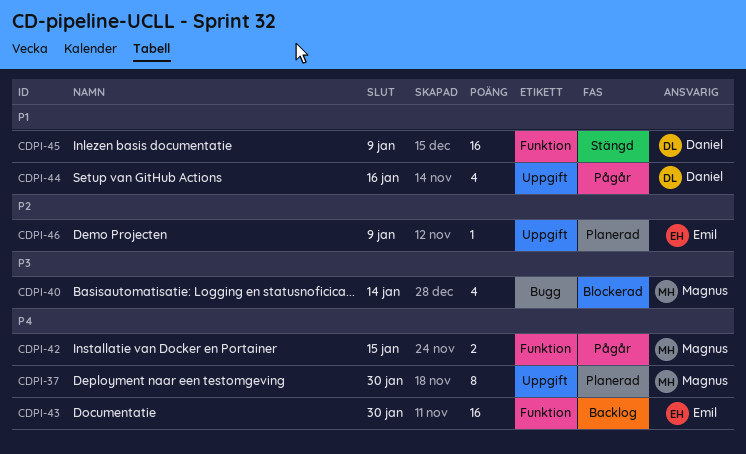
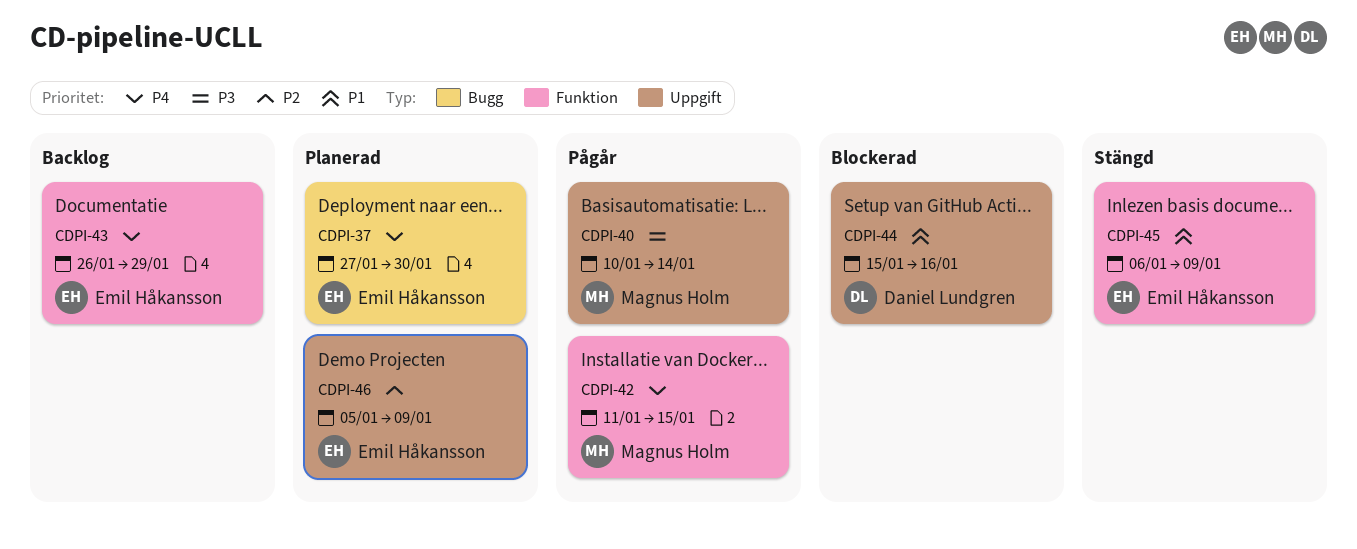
CDPI-37, owner: Magnus Holm -> Emil Håkansson
CDPI-37, label: Uppgift -> Bugg
CDPI-40, status: Blockerad -> Pågår
CDPI-40, label: Bugg -> Uppgift
CDPI-43, due: Jan 30 -> Jan 29
CDPI-44, status: Pågår -> Blockerad
CDPI-45, owner: Daniel Lundgren -> Emil Håkansson

